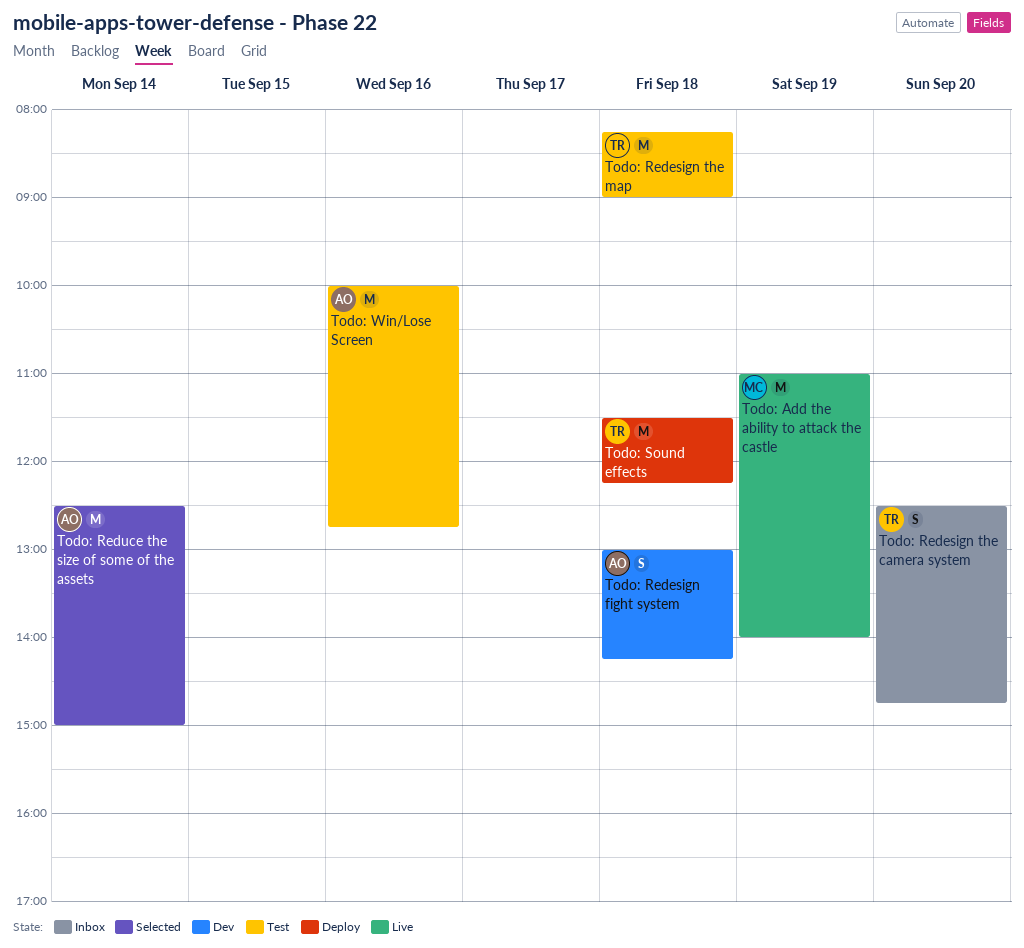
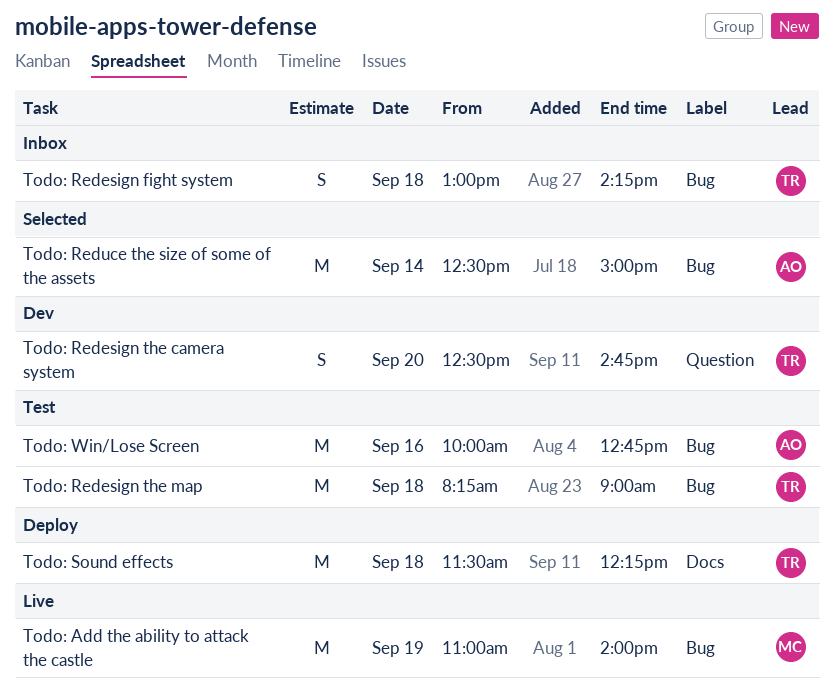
Todo: Redesign fight system, status: Dev -> Inbox
Todo: Redesign fight system, owner: AO -> TR
Todo: Redesign the camera system, status: Inbox -> Dev

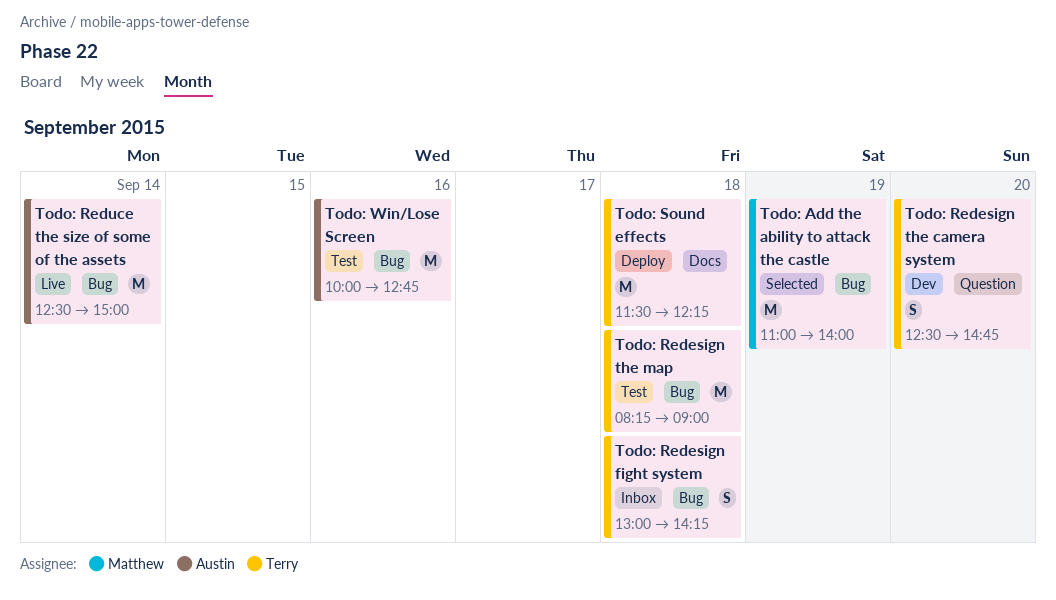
Todo: Add the ability to attack the castle, status: Live -> Selected
Todo: Reduce the size of some of the assets, status: Selected -> Live

